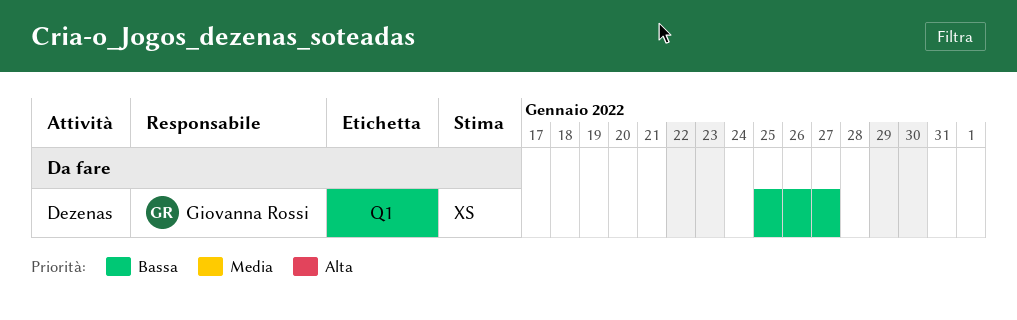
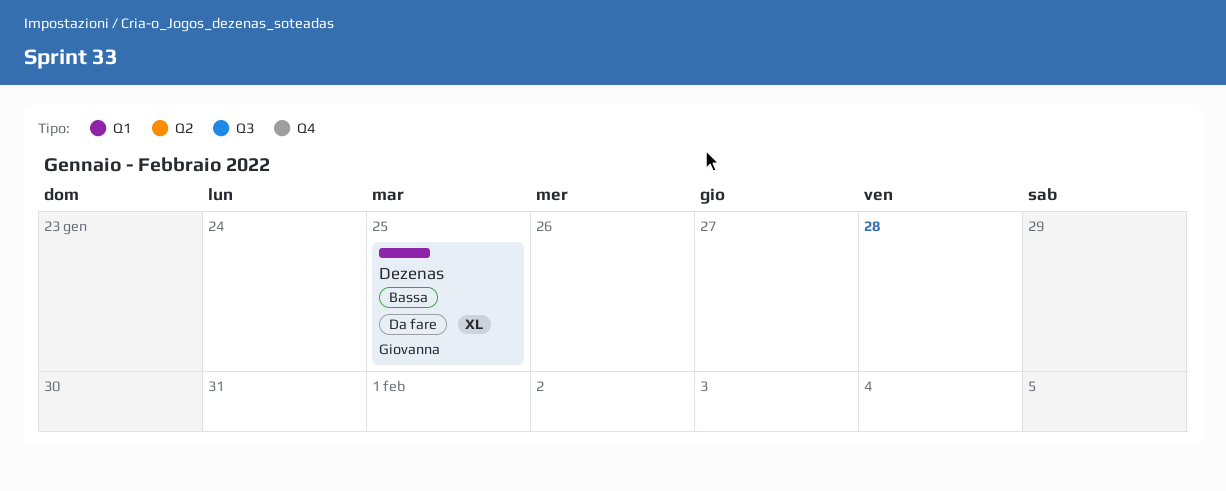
Dezenas, estimate: XS -> XL
Dezenas, due: Jan 27 -> Jan 25

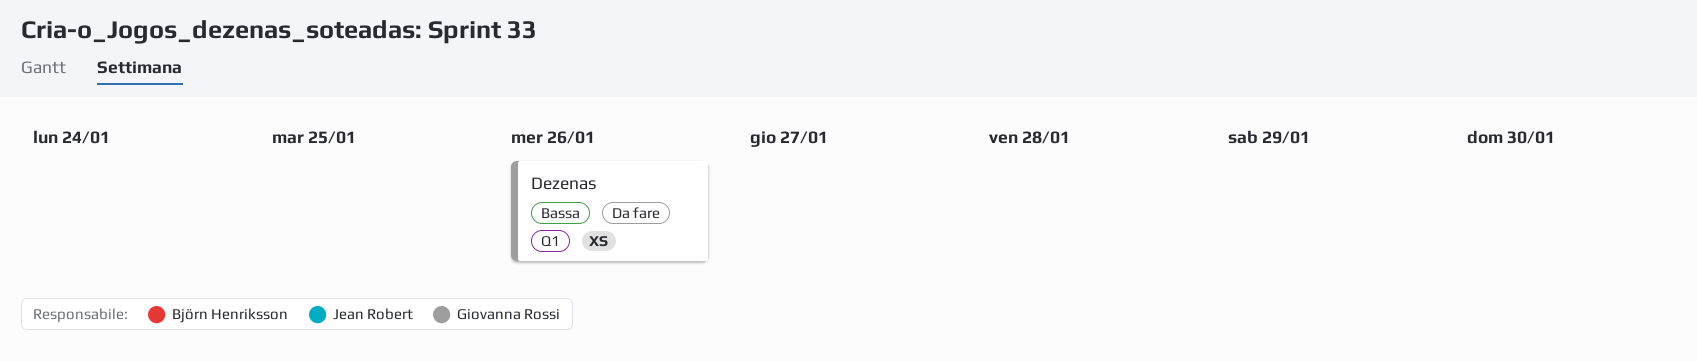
Dezenas, estimate: XL -> XS
Dezenas, due: Jan 25 -> Jan 26

